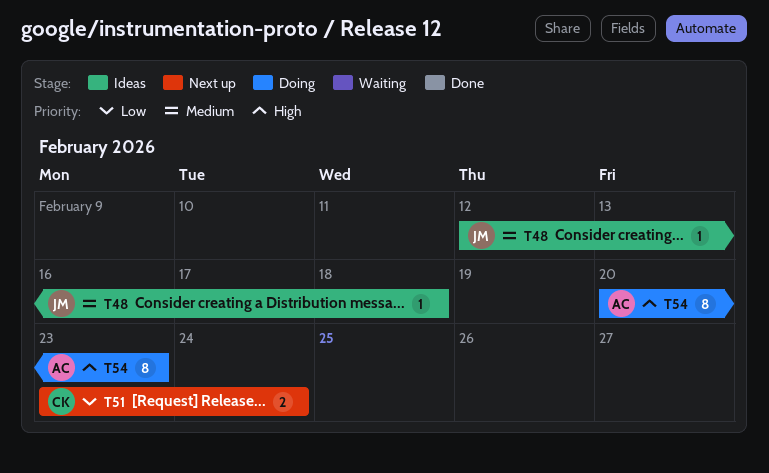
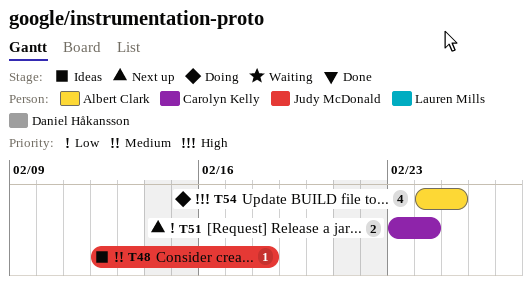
T54, estimate: 8 -> 4
T54, start: Feb 20 -> Feb 24
T54, due: Feb 23 -> Feb 25

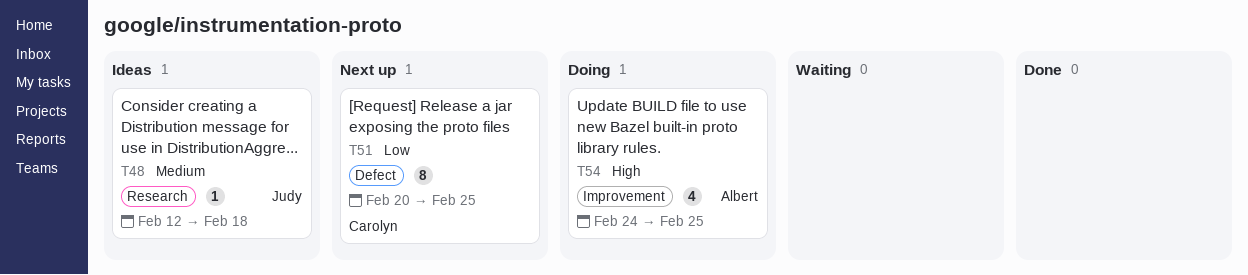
T51, estimate: 2 -> 8
T51, start: Feb 23 -> Feb 20
T51, due: Feb 24 -> Feb 25

